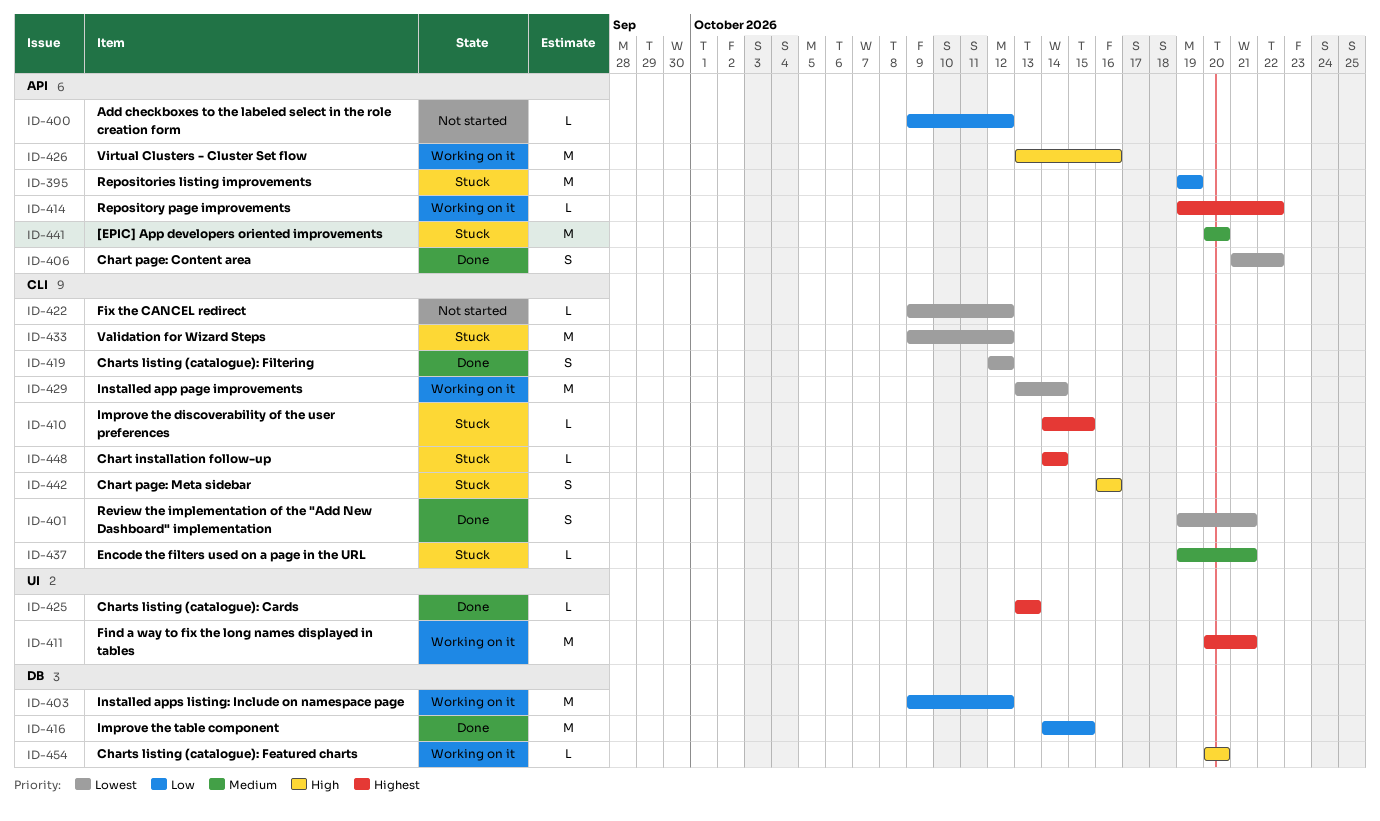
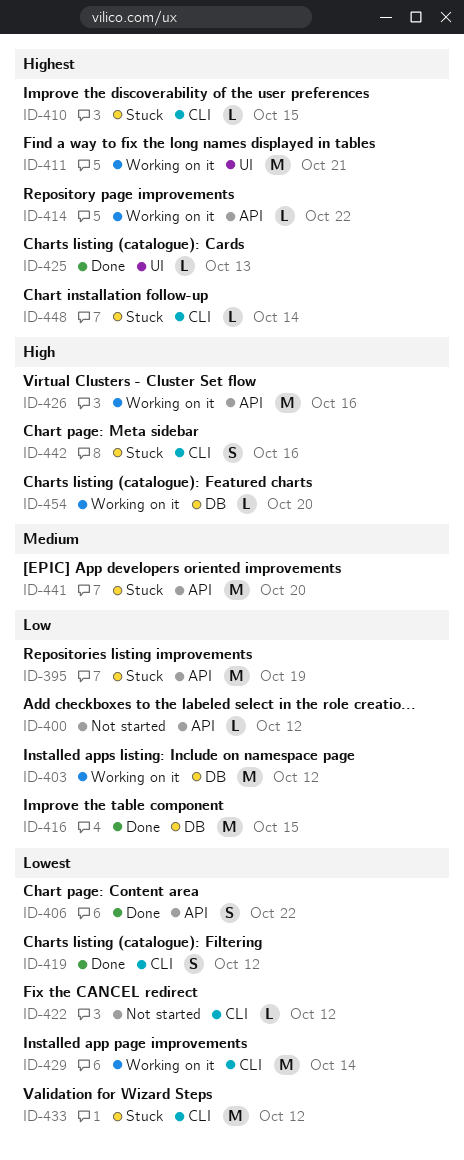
ID-401: present -> none
ID-437: present -> none

